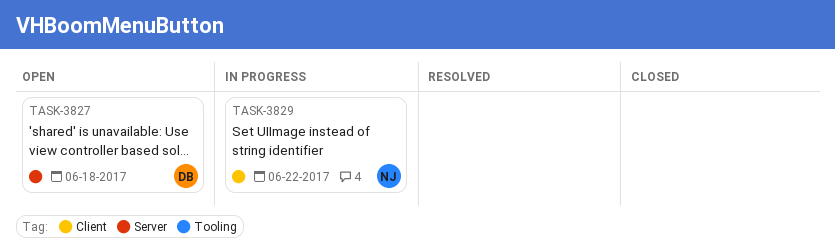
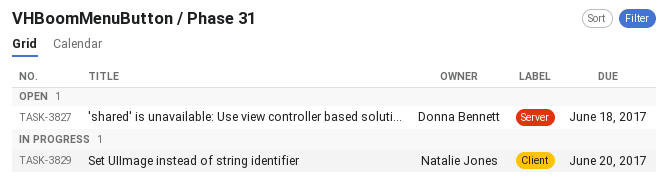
TASK-3829, due: Jun 22 -> Jun 20

